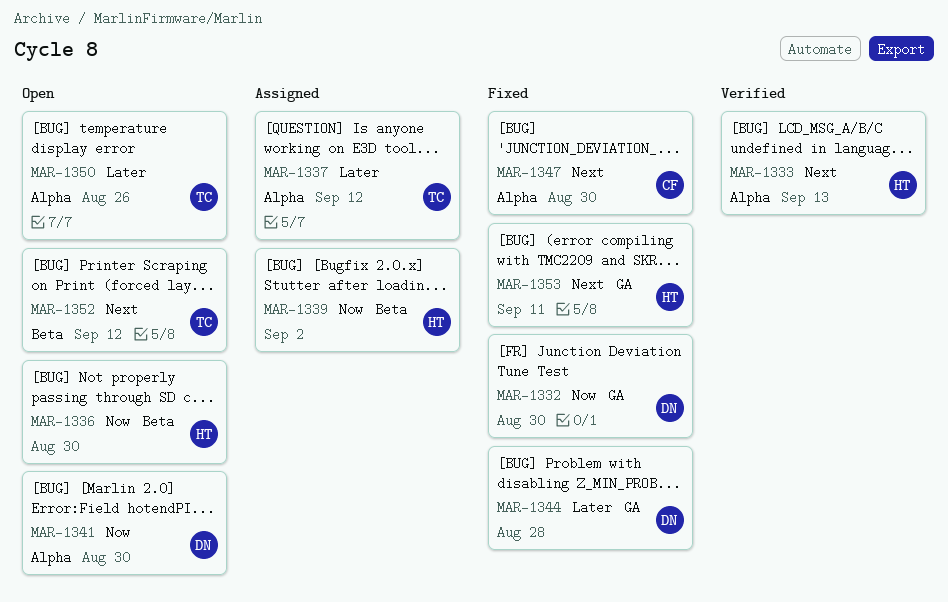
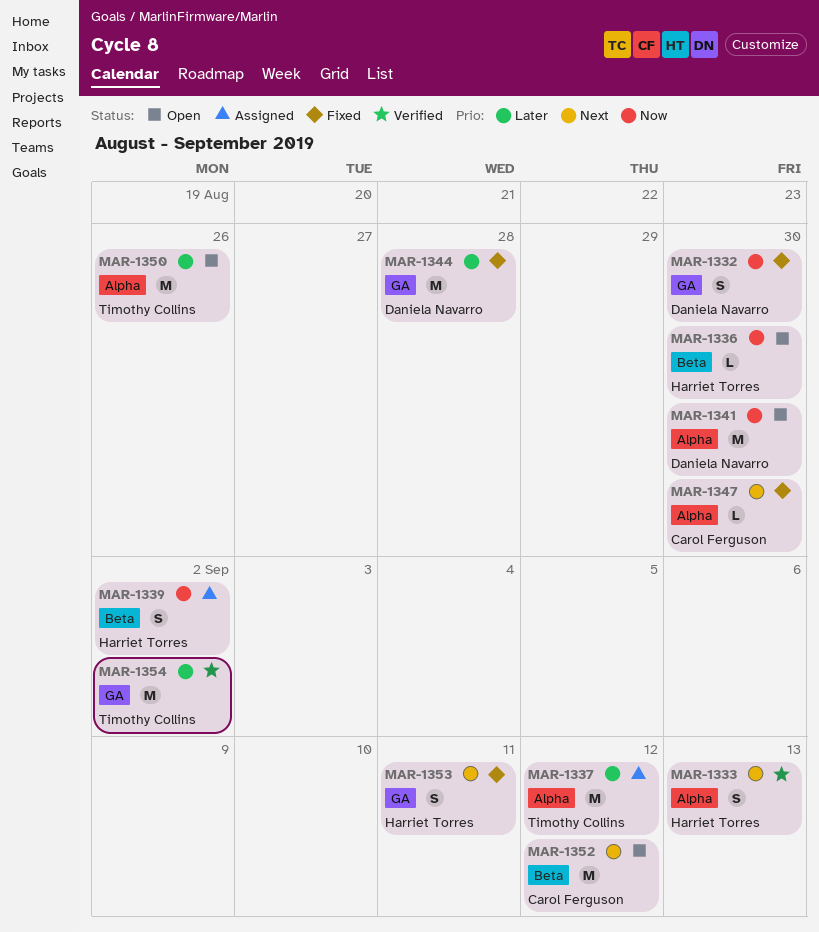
MAR-1352, owner: Timothy Collins -> Carol Ferguson
MAR-1354: none -> present

